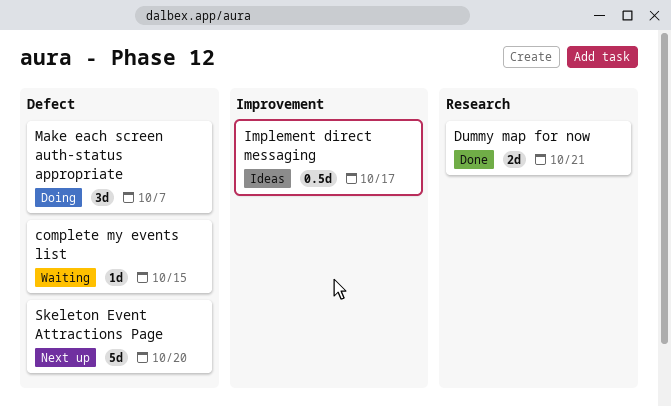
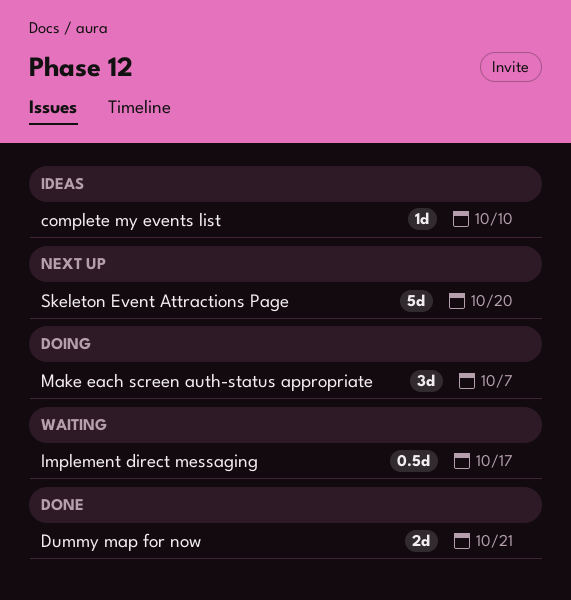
complete my events list, status: Waiting -> Ideas
complete my events list, due: Oct 15 -> Oct 10
Implement direct messaging, status: Ideas -> Waiting

